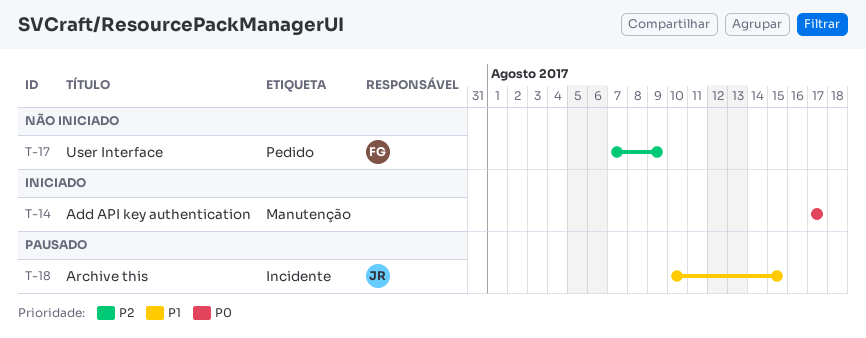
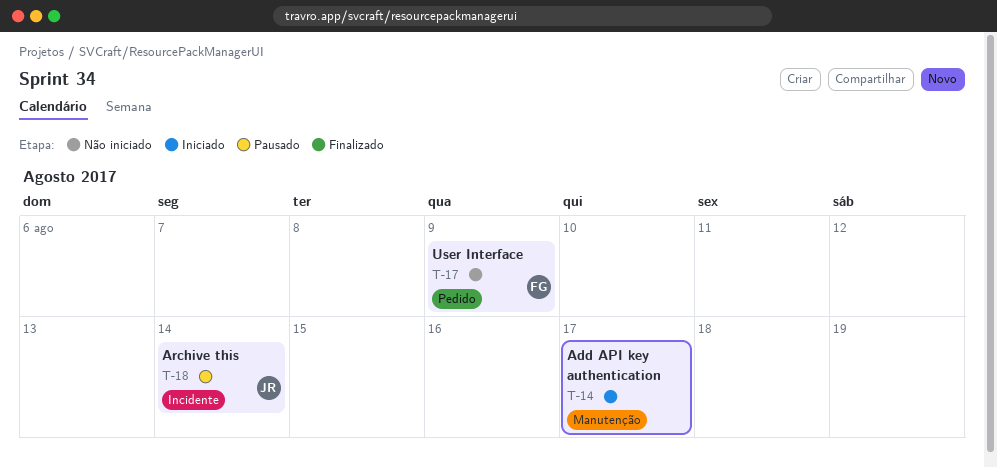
T-18, due: Aug 15 -> Aug 14

